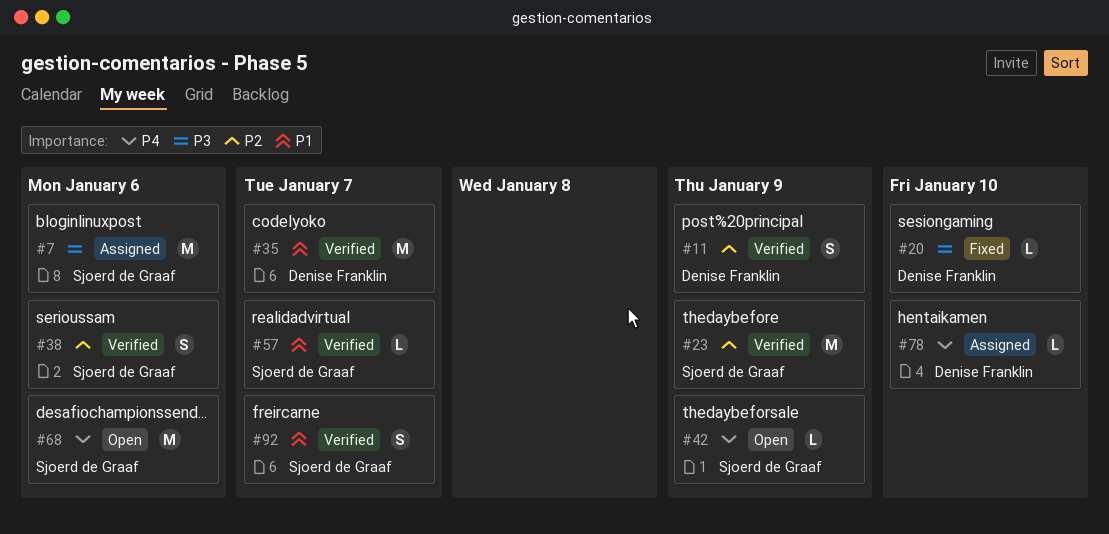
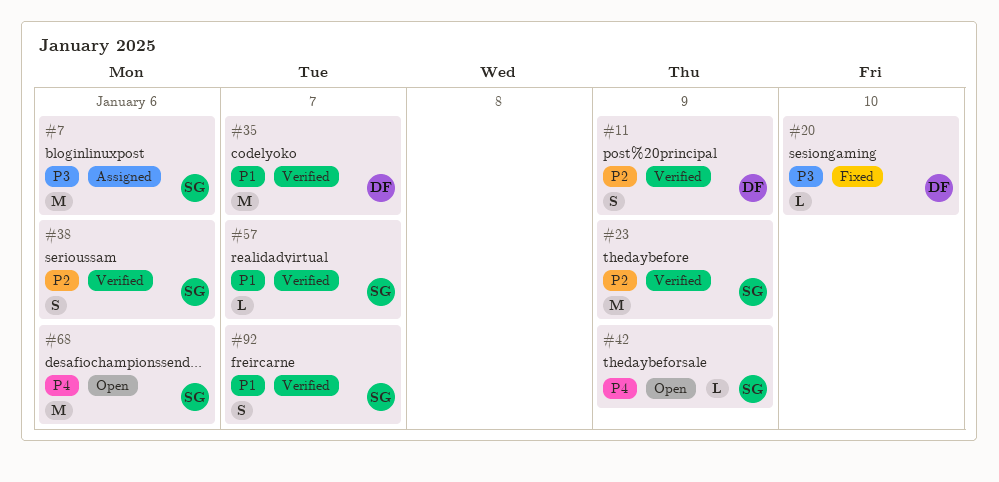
#78: present -> none

